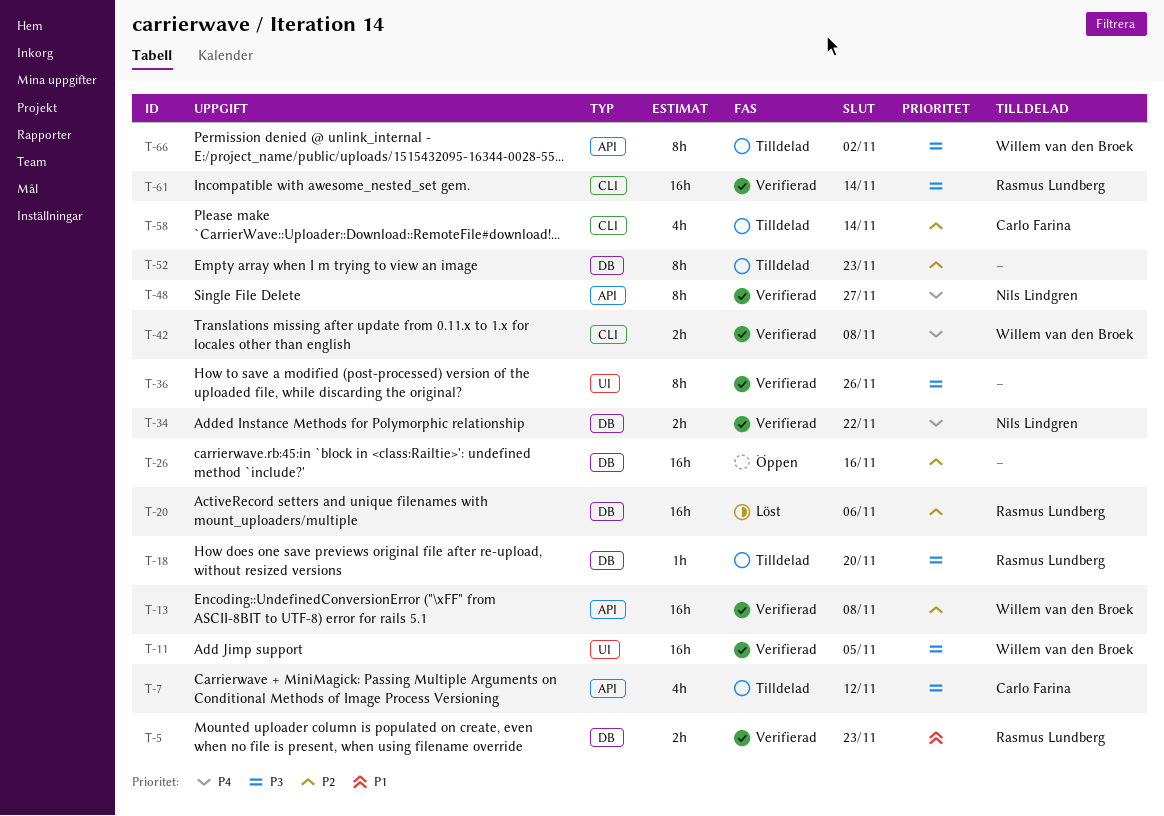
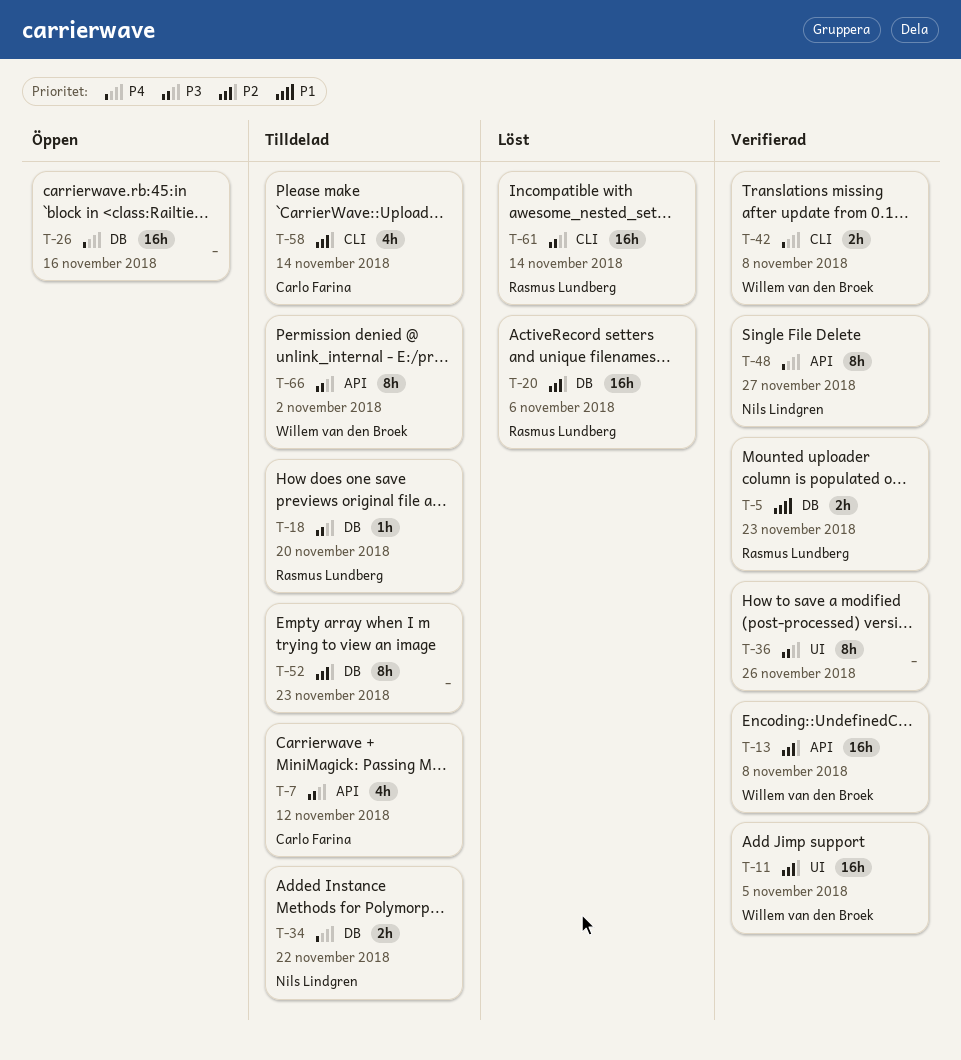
T-11, priority: P3 -> P2
T-26, priority: P2 -> P4
T-34, status: Verifierad -> Tilldelad
T-61, status: Verifierad -> Löst

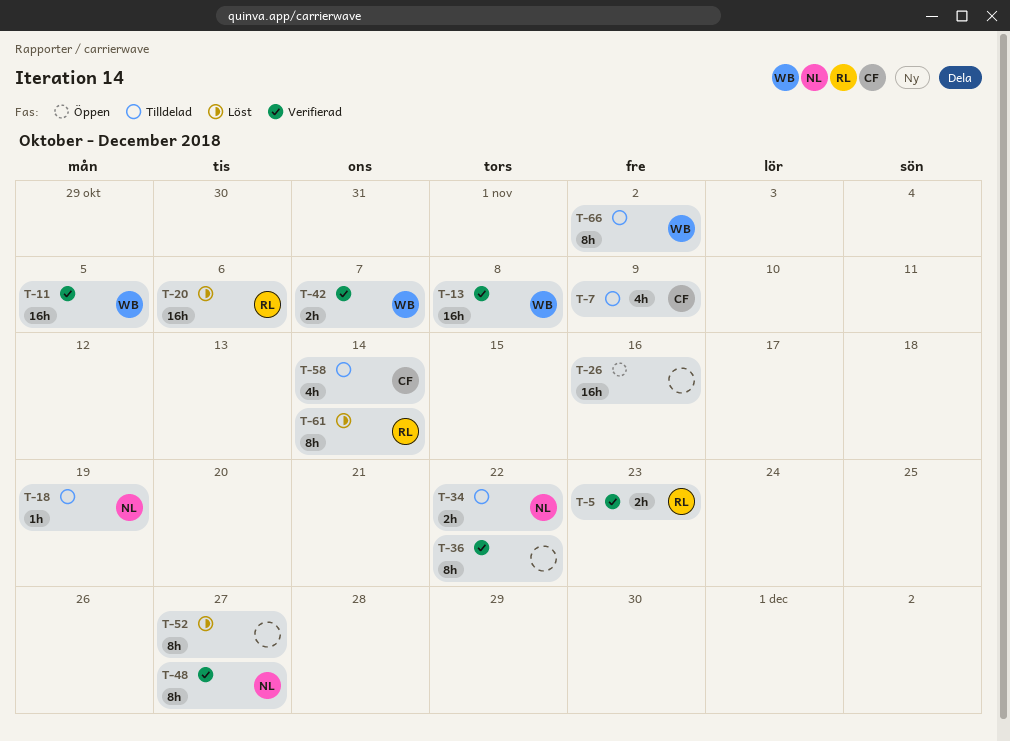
T-7, due: Nov 12 -> Nov 9
T-18, owner: Rasmus Lundberg -> Nils Lindgren
T-18, due: Nov 20 -> Nov 19
T-36, due: Nov 26 -> Nov 22
T-42, due: Nov 8 -> Nov 7
T-52, status: Tilldelad -> Löst
T-52, due: Nov 23 -> Nov 27
T-61, estimate: 16h -> 8h

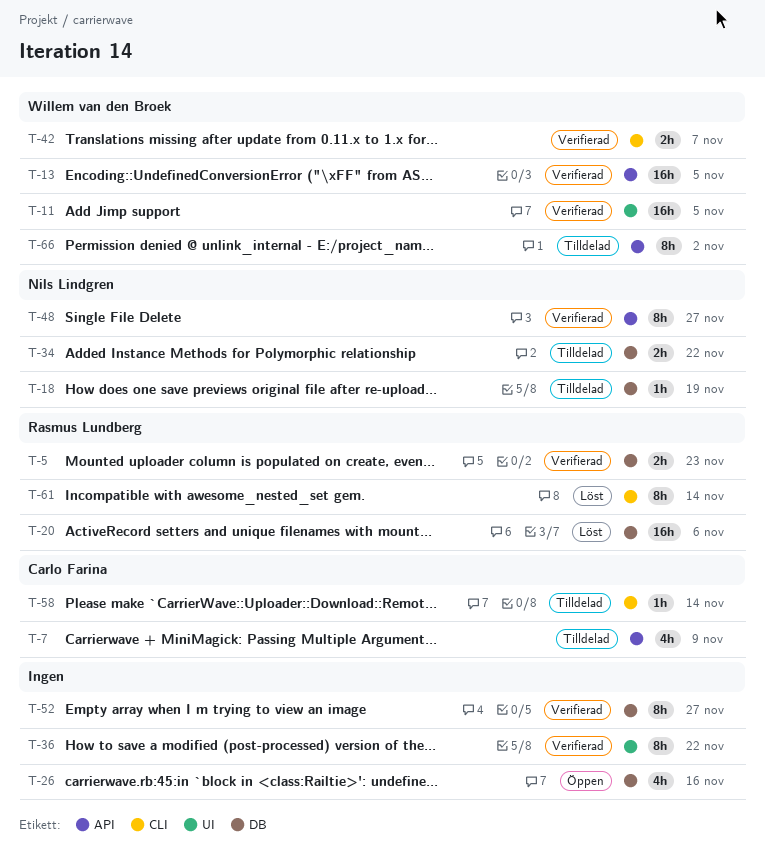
T-13, due: Nov 8 -> Nov 5
T-26, estimate: 16h -> 4h
T-52, status: Löst -> Verifierad
T-58, estimate: 4h -> 1h

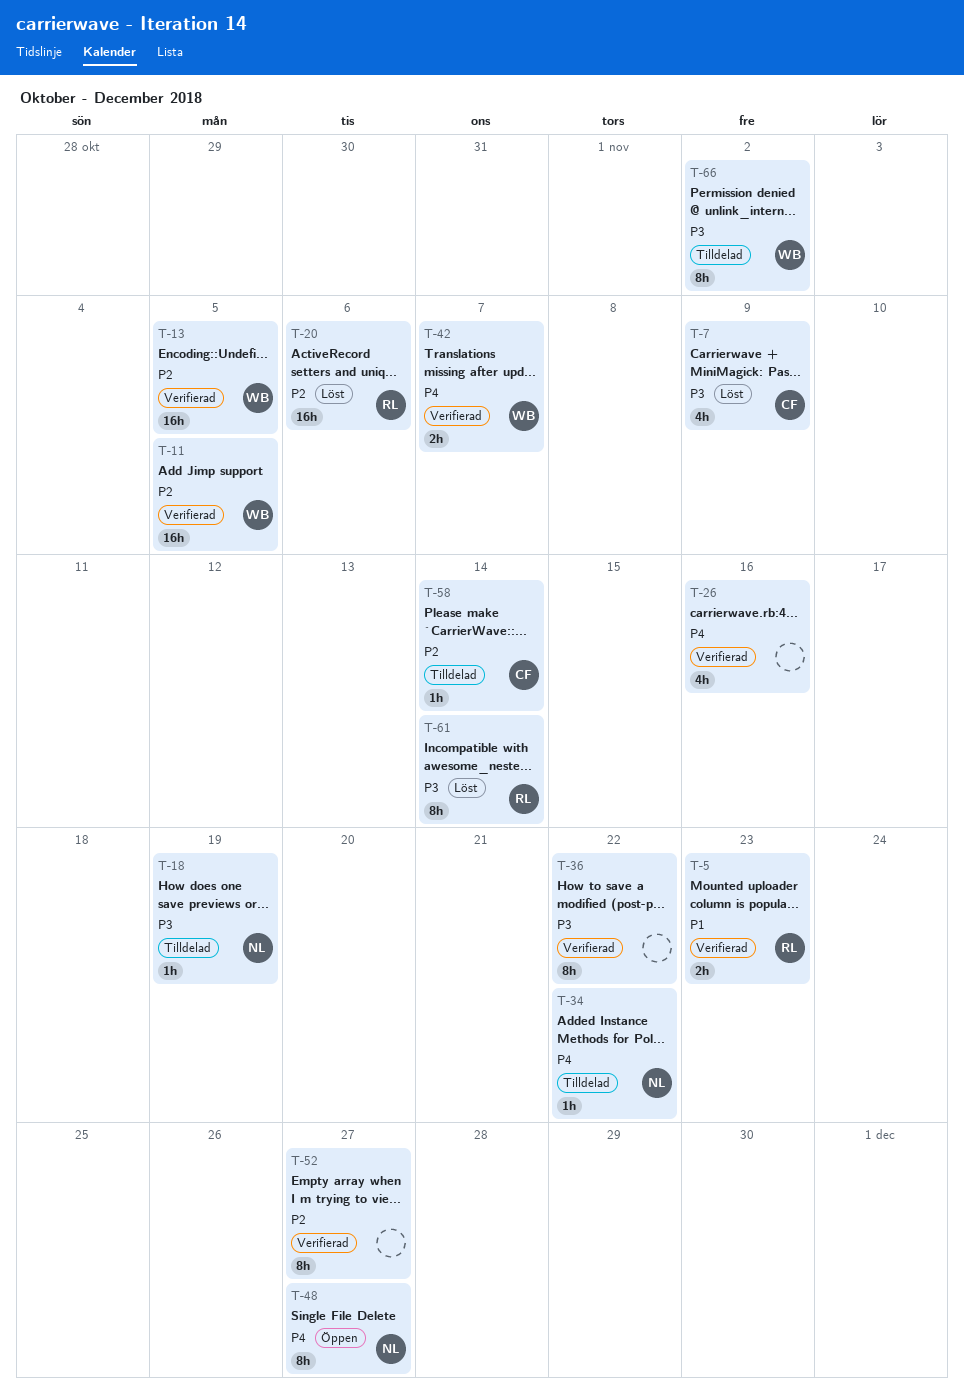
T-7, status: Tilldelad -> Löst
T-26, status: Öppen -> Verifierad
T-34, estimate: 2h -> 1h
T-48, status: Verifierad -> Öppen

